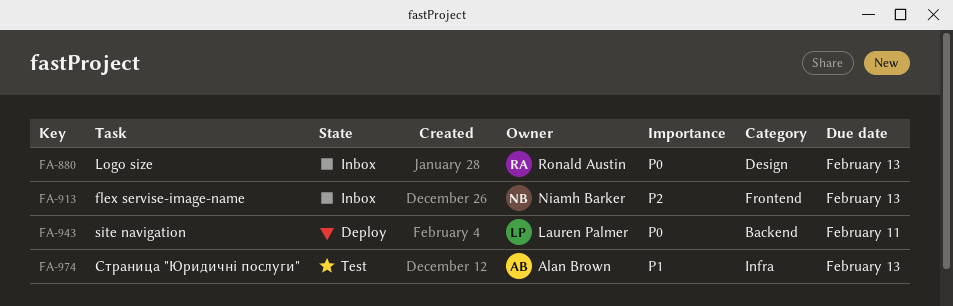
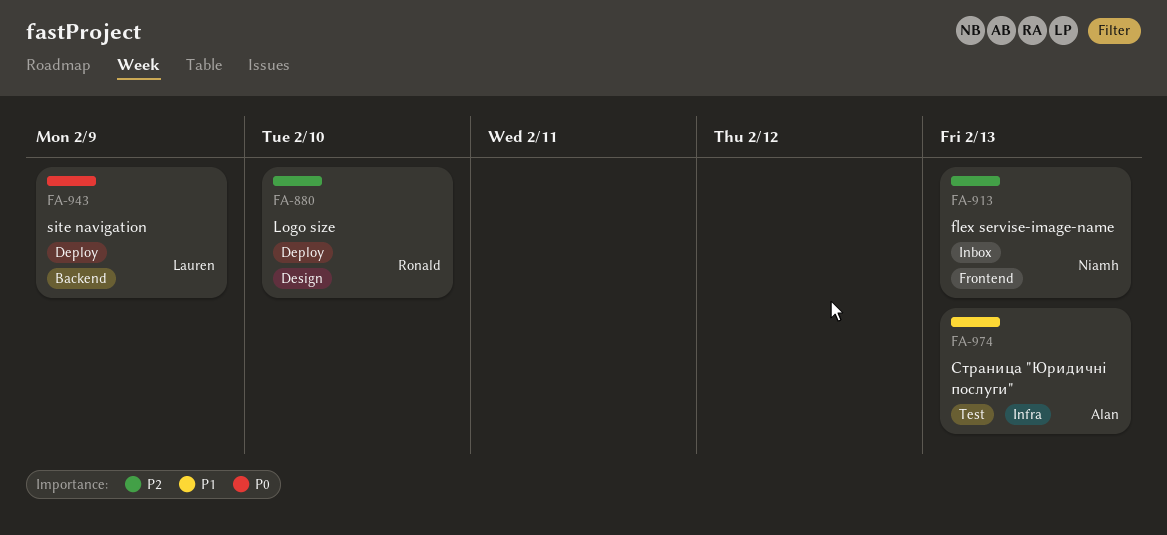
FA-880, status: Inbox -> Deploy
FA-880, priority: P0 -> P2
FA-880, due: Feb 13 -> Feb 10
FA-943, due: Feb 11 -> Feb 9

